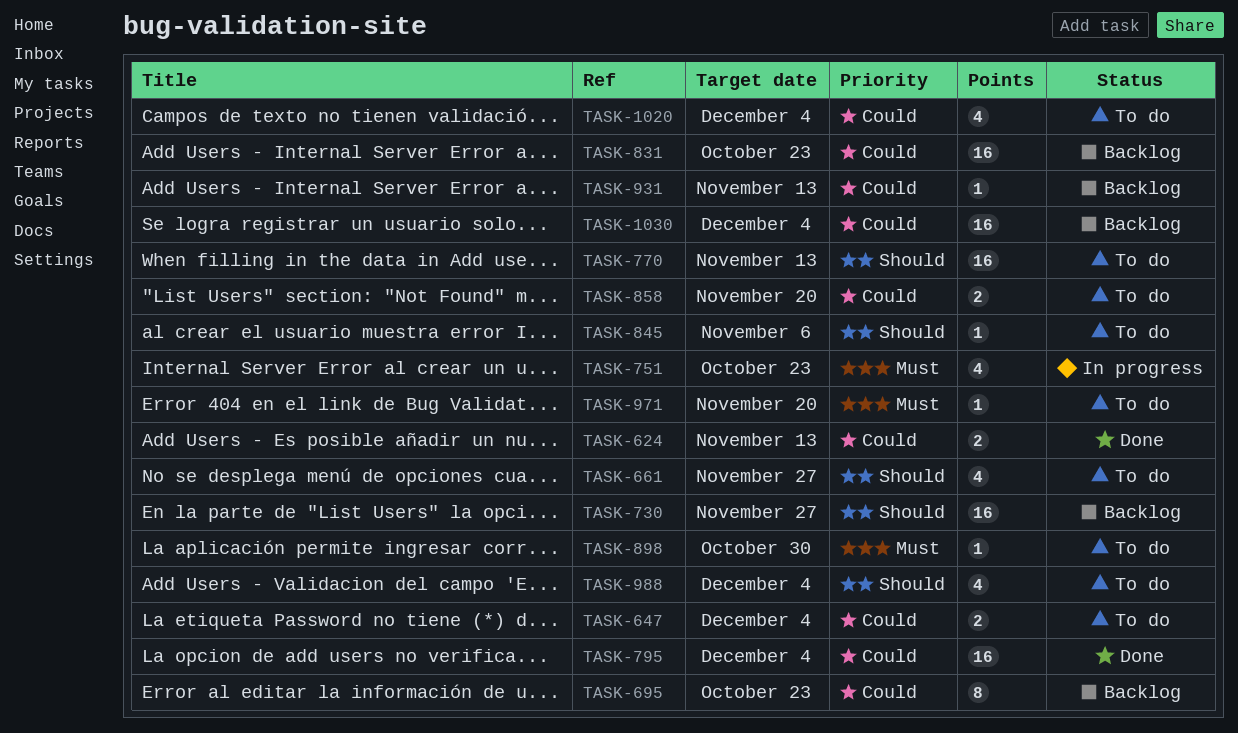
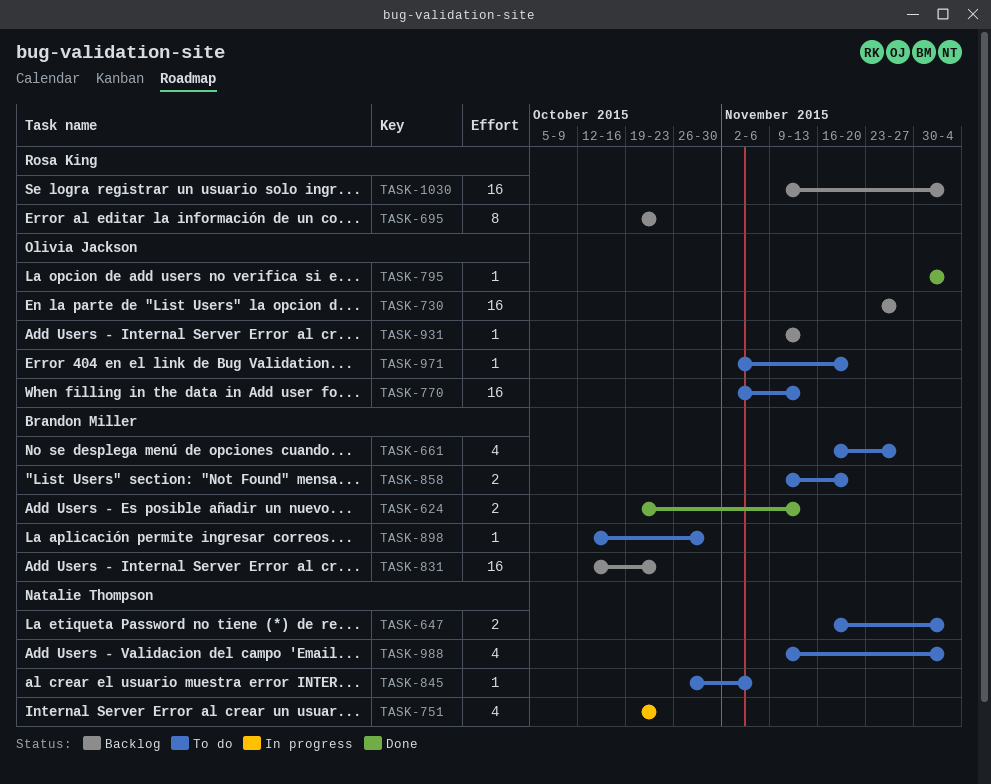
TASK-795, estimate: 16 -> 1
TASK-1020: present -> none

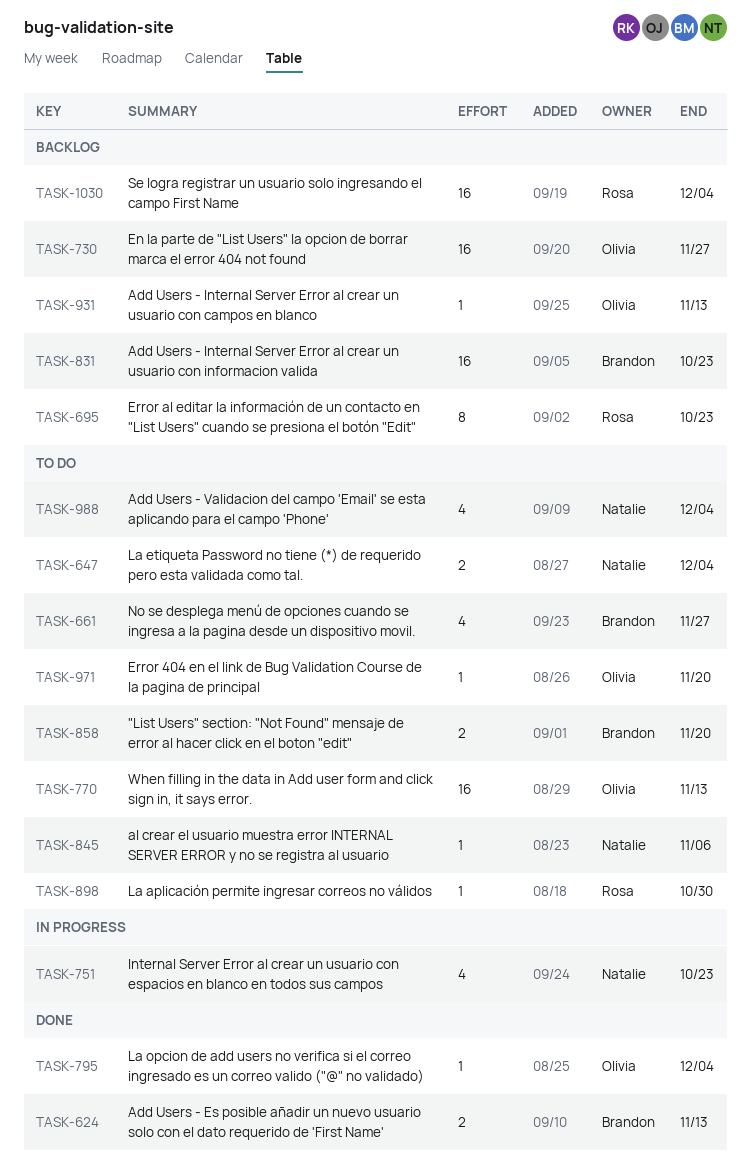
TASK-898, owner: Brandon Miller -> Rosa King

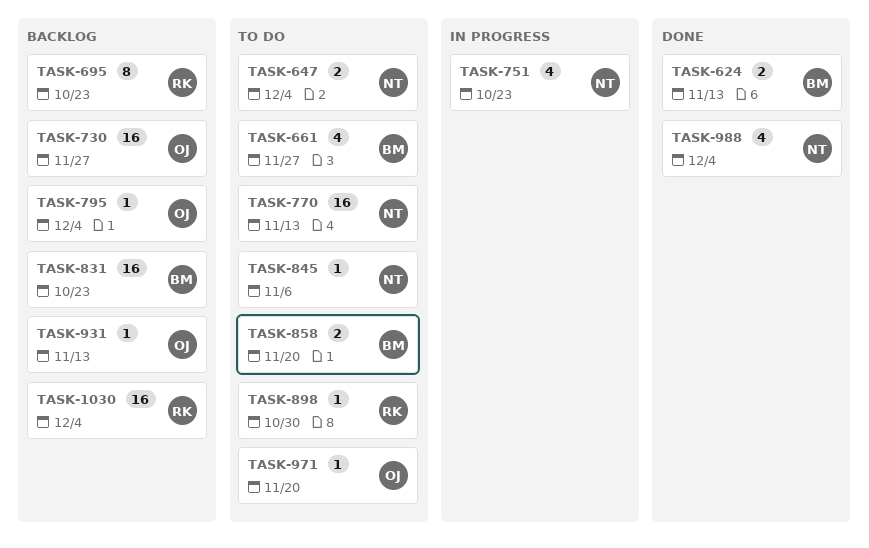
TASK-770, owner: Olivia -> Natalie
TASK-795, status: Done -> Backlog
TASK-988, status: To do -> Done

